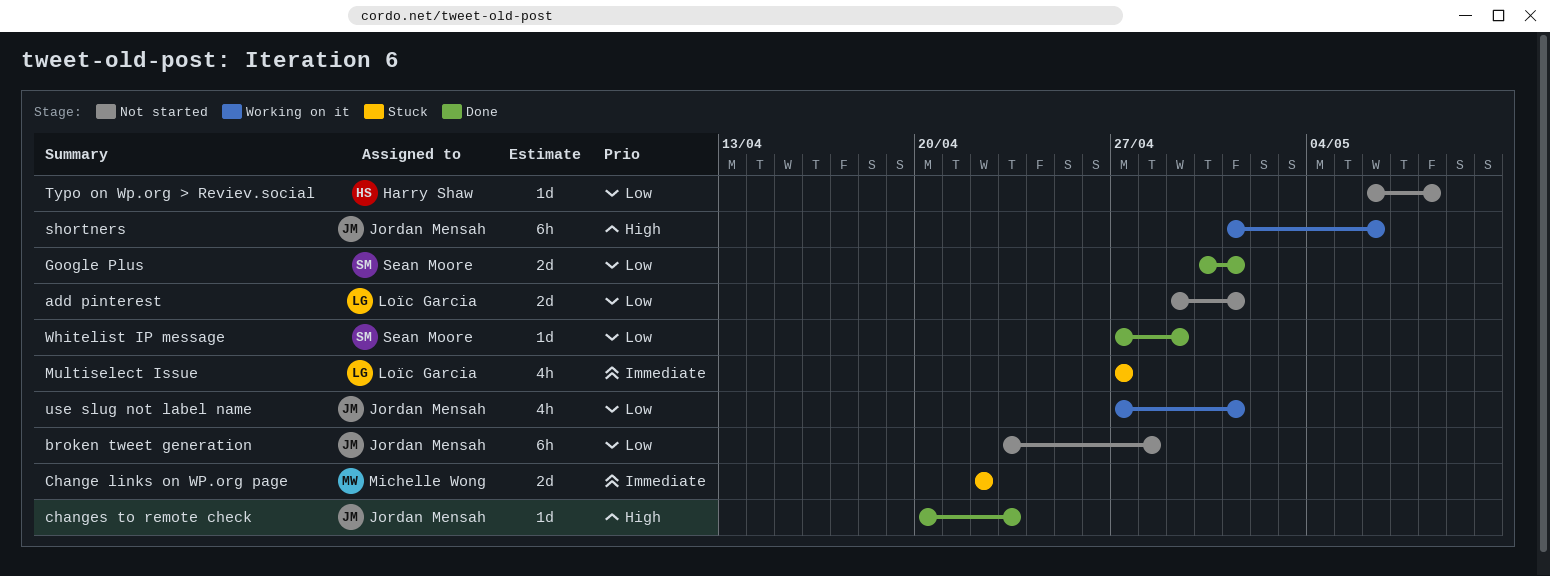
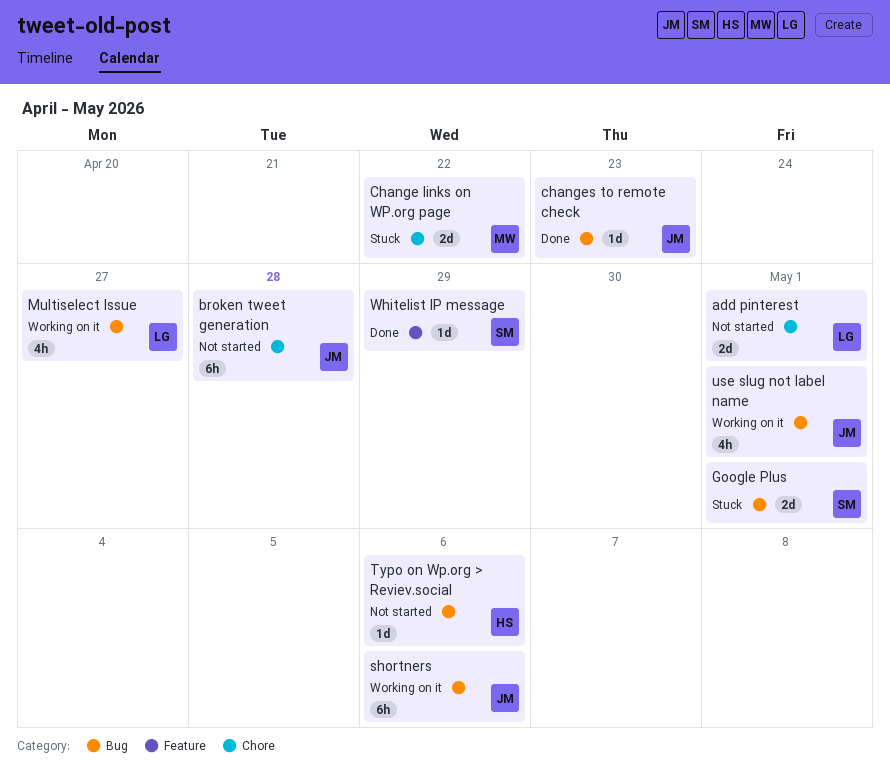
Google Plus, status: Done -> Stuck
Multiselect Issue, status: Stuck -> Working on it
Typo on Wp.org > Reviev.social, due: May 8 -> May 6

